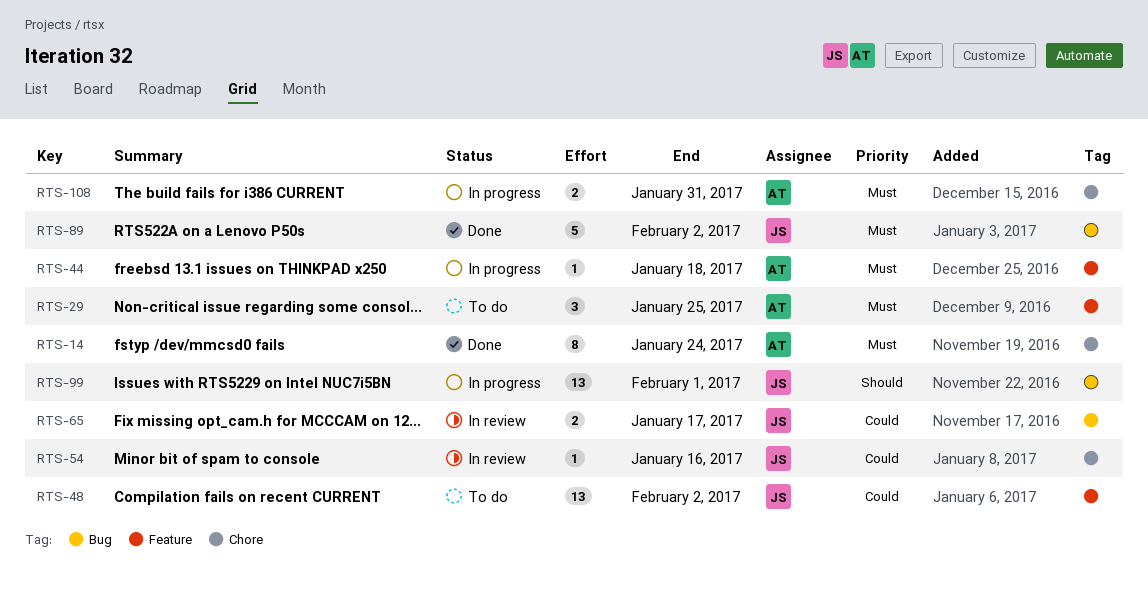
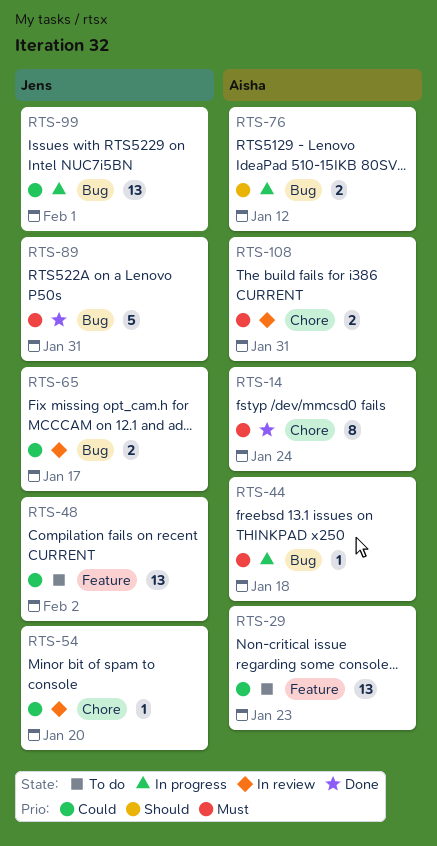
RTS-29, priority: Must -> Could
RTS-29, estimate: 3 -> 13
RTS-29, due: Jan 25 -> Jan 23
RTS-44, label: Feature -> Bug
RTS-54, due: Jan 16 -> Jan 20
RTS-76: none -> present
RTS-89, due: Feb 2 -> Jan 31
RTS-99, priority: Should -> Could
RTS-108, status: In progress -> In review

